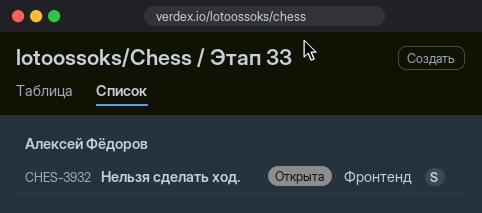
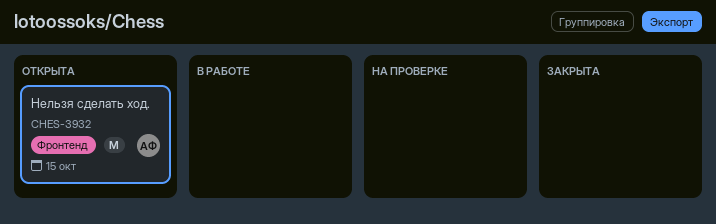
CHES-3932, estimate: S -> M

